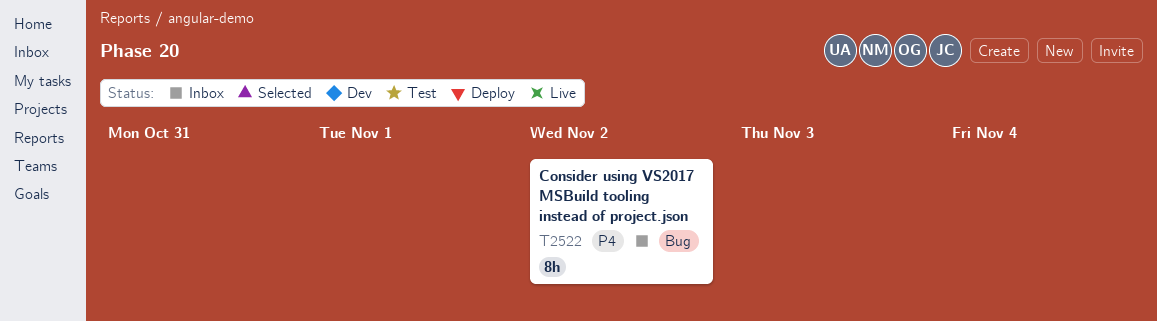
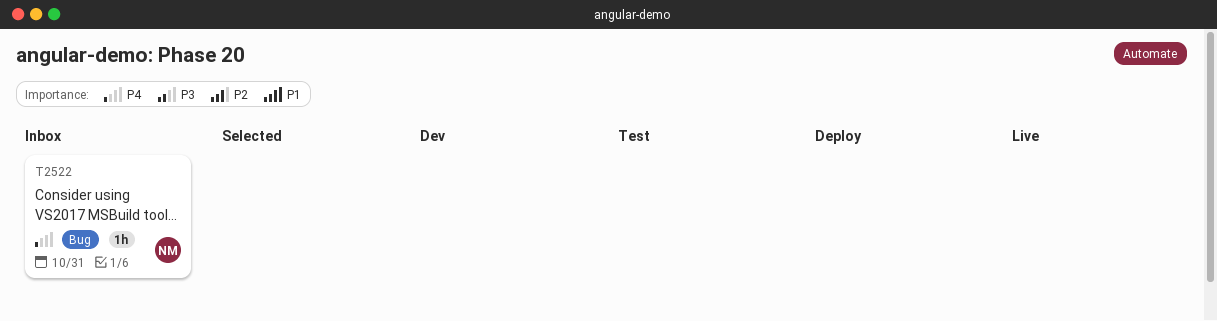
T2522, estimate: 8h -> 1h
T2522, due: Nov 2 -> Oct 31

